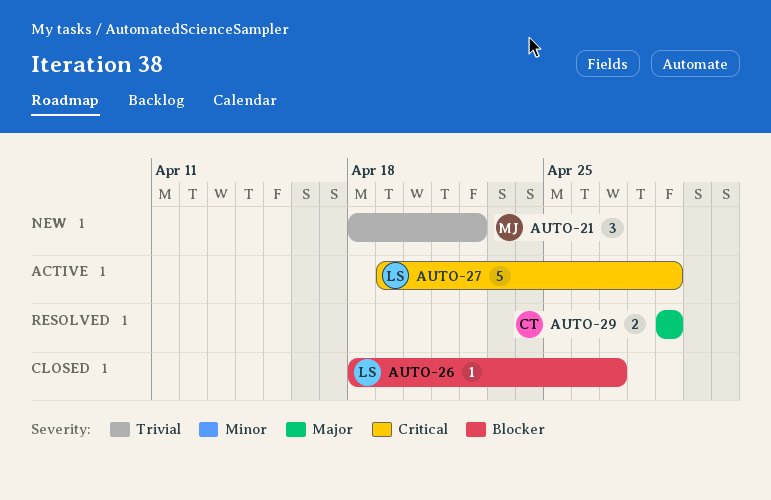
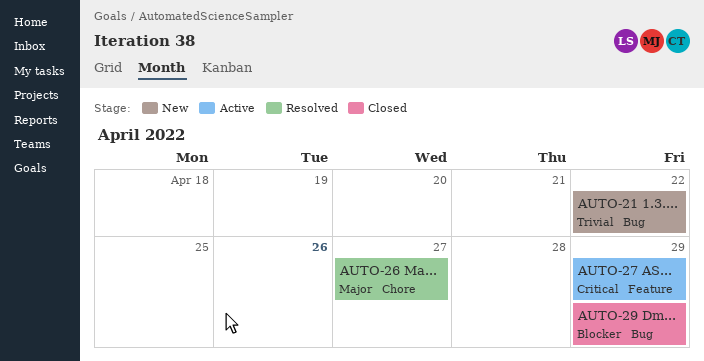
AUTO-26, status: Closed -> Resolved
AUTO-26, priority: Blocker -> Major
AUTO-29, status: Resolved -> Closed
AUTO-29, priority: Major -> Blocker

